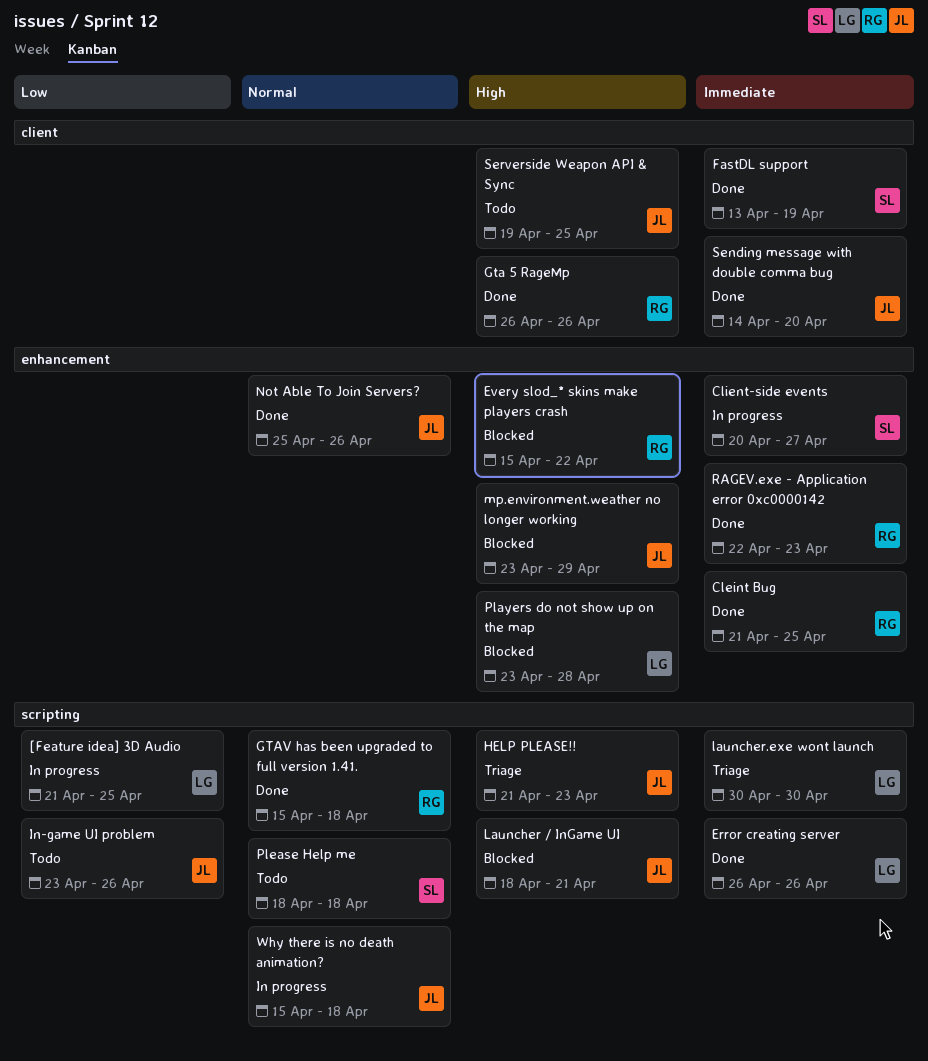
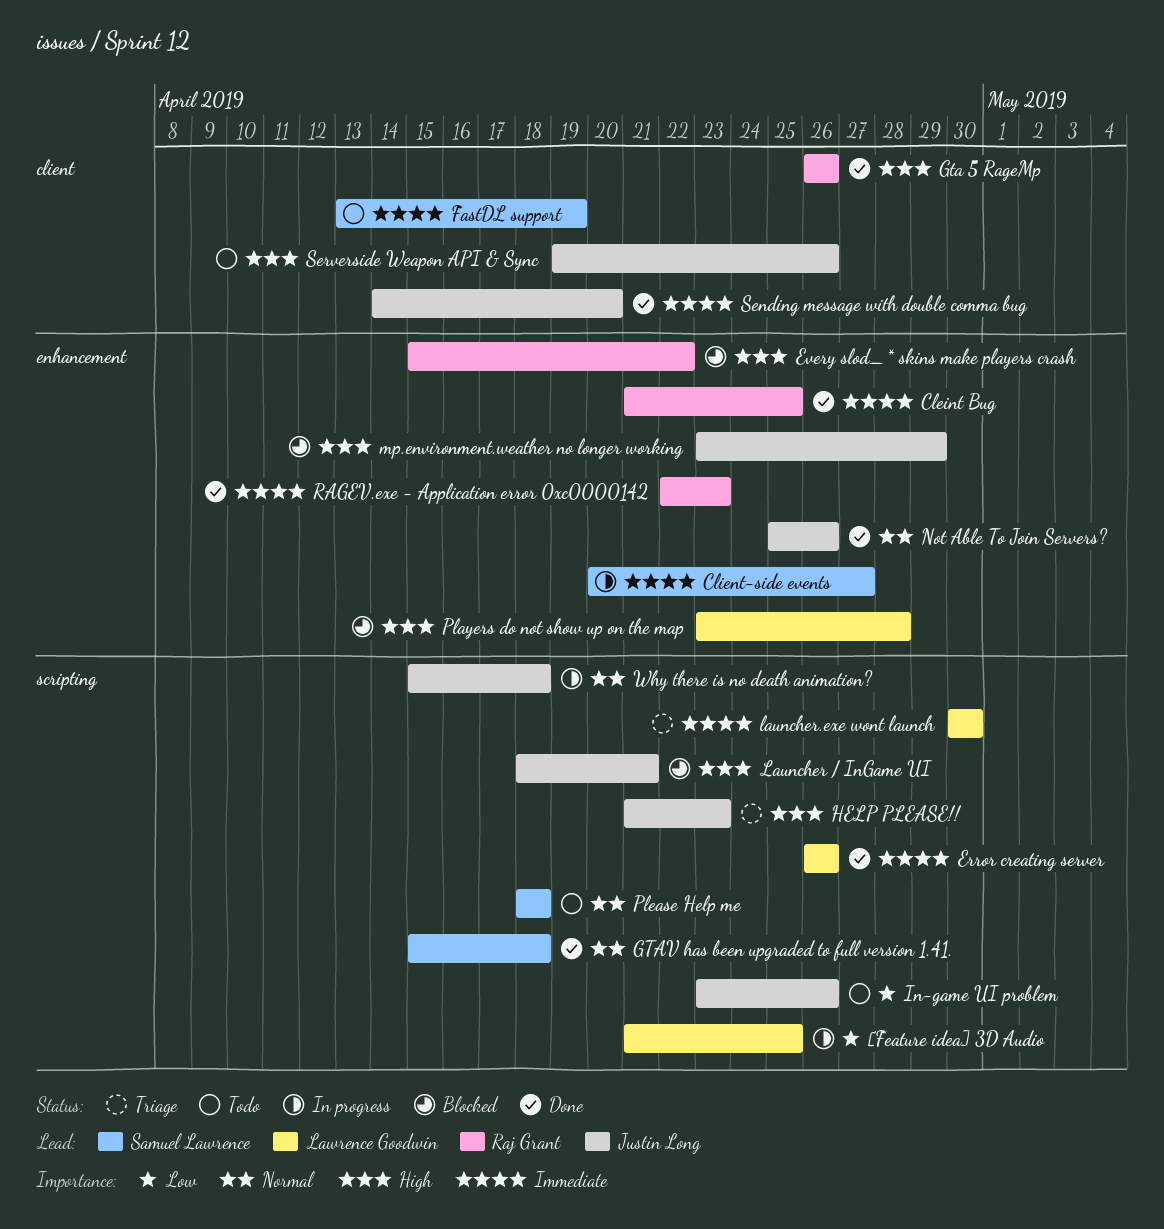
FastDL support, status: Done -> Todo
GTAV has been upgraded to full version 1.41., owner: Raj Grant -> Samuel Lawrence
Serverside Weapon API & Sync, due: Apr 25 -> Apr 26

